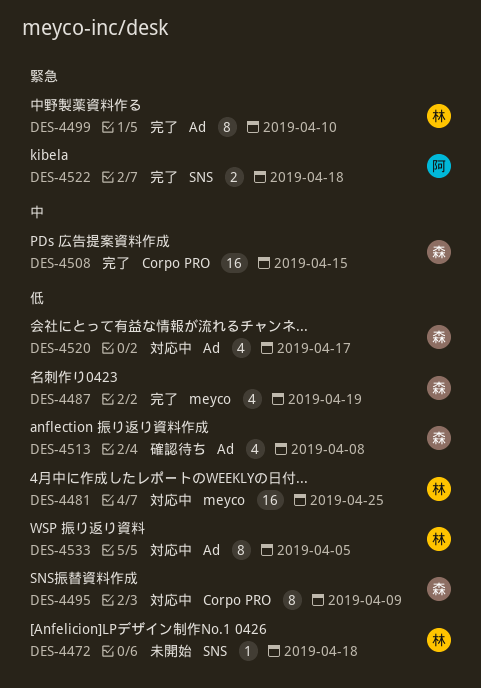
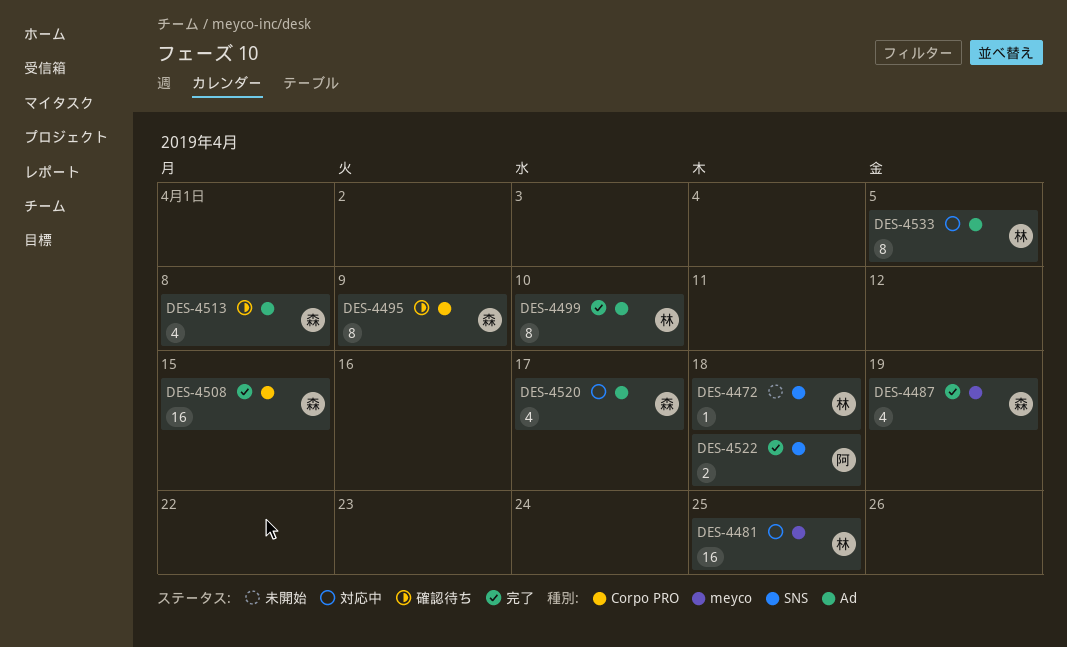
DES-4495, status: 対応中 -> 確認待ち

